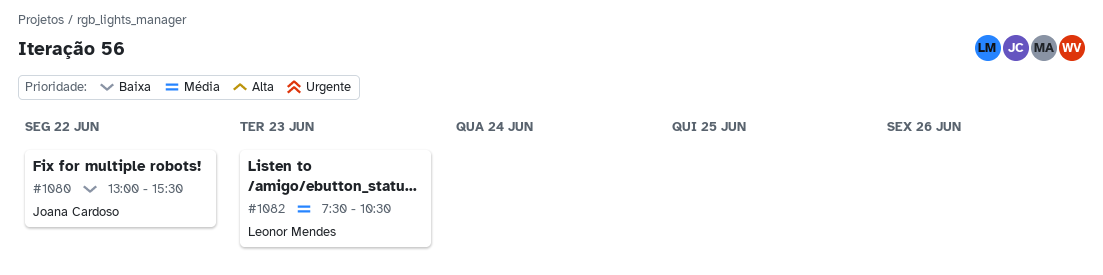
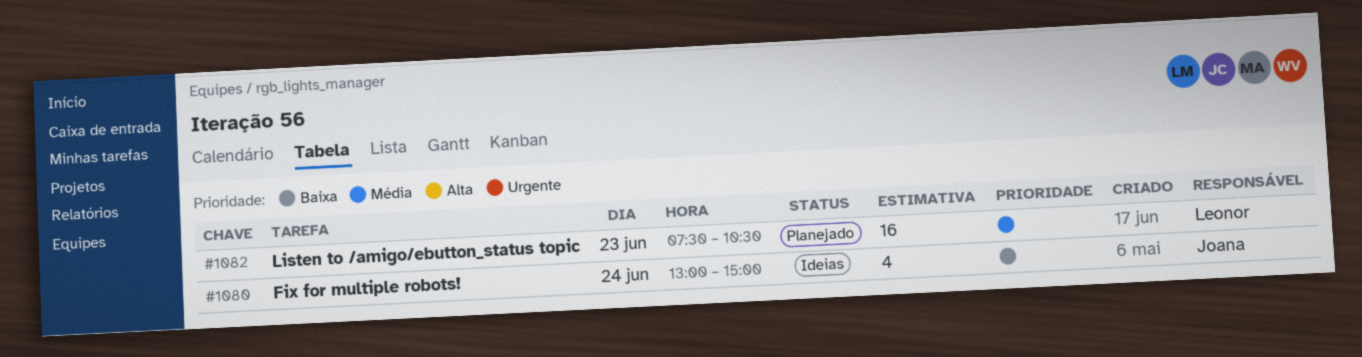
#1080, day: Jun 22 -> Jun 24
#1080, ends: 15:30 -> 15:00

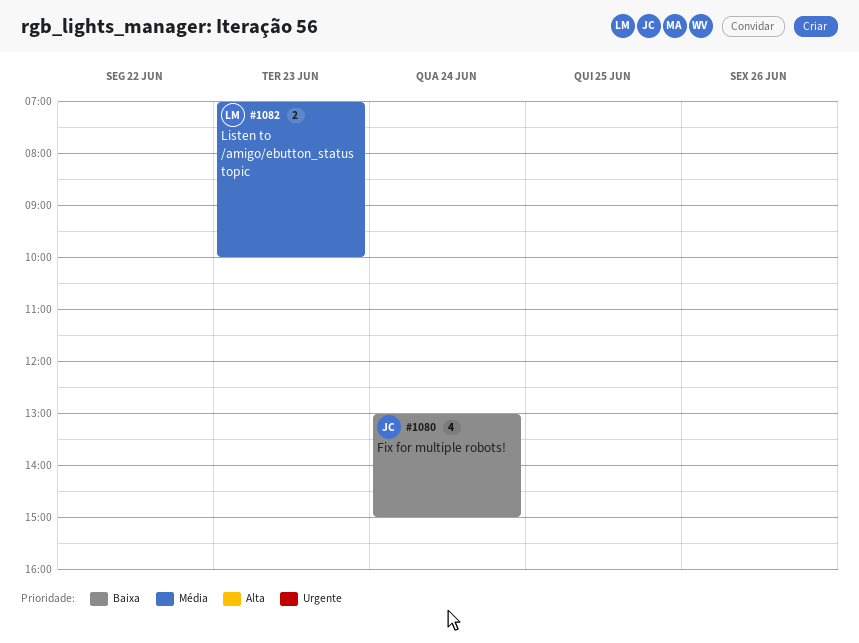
#1082, estimate: 16 -> 2
#1082, begins: 07:30 -> 07:00
#1082, ends: 10:30 -> 10:00

